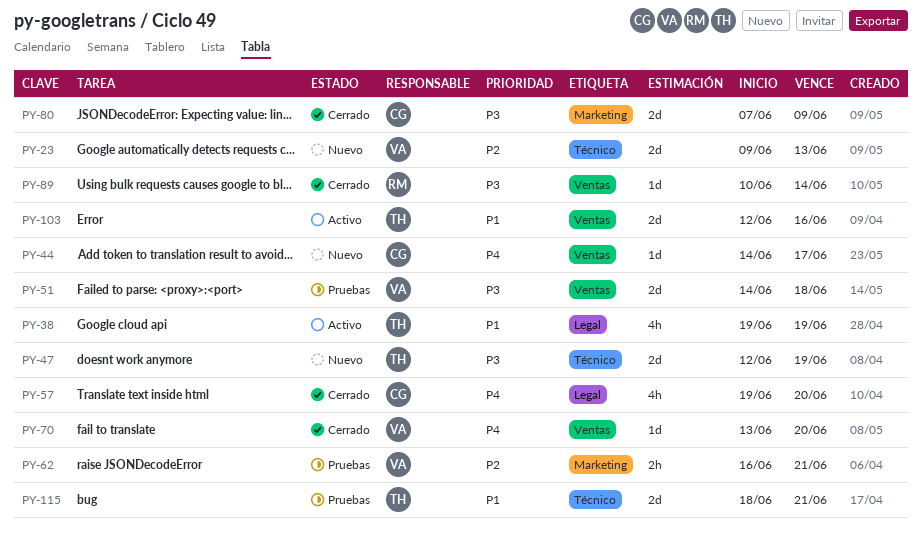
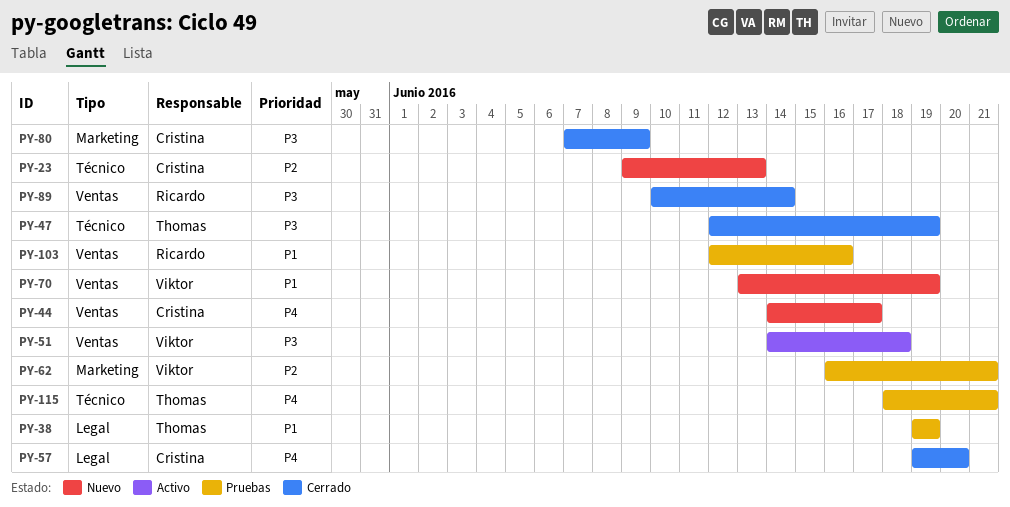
PY-23, owner: Viktor -> Cristina
PY-38, status: Activo -> Pruebas
PY-47, status: Nuevo -> Cerrado
PY-51, status: Pruebas -> Activo
PY-70, status: Cerrado -> Nuevo
PY-70, priority: P4 -> P1
PY-70, due: Jun 20 -> Jun 19
PY-103, status: Activo -> Pruebas
PY-103, owner: Thomas -> Ricardo
PY-115, priority: P1 -> P4

